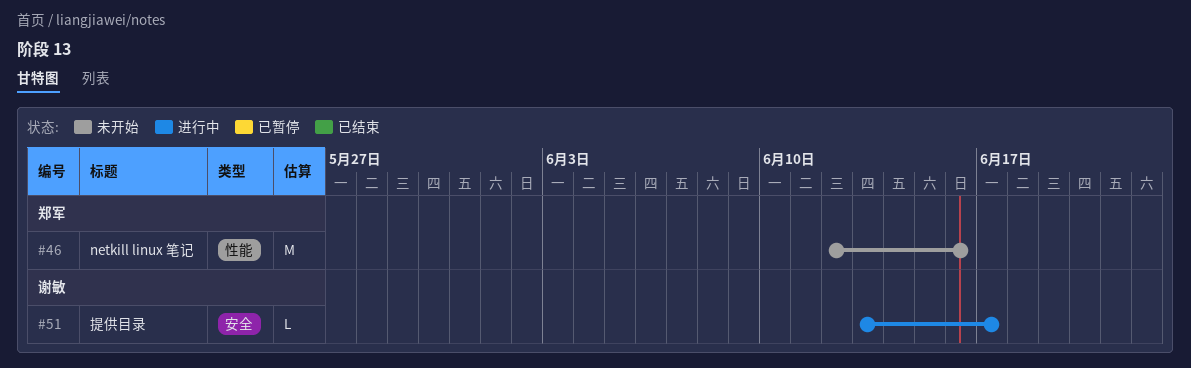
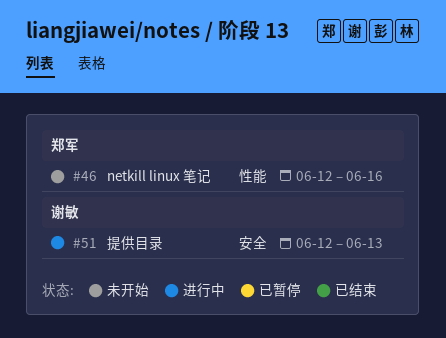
#51, start: Jun 13 -> Jun 12
#51, due: Jun 17 -> Jun 13

